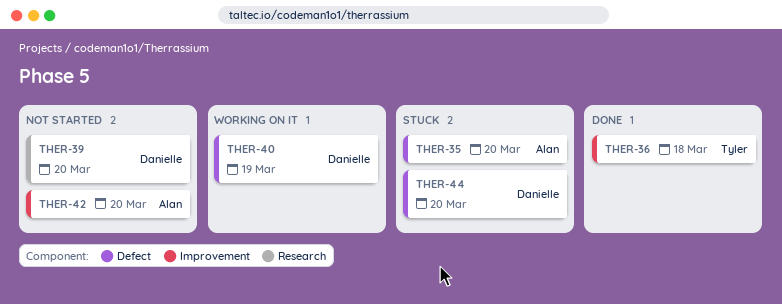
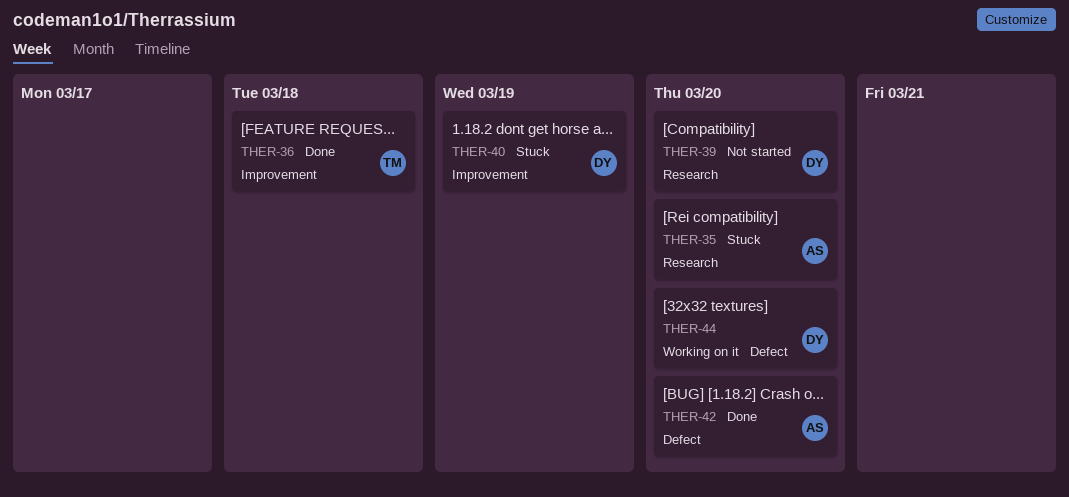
THER-35, label: Defect -> Research
THER-40, status: Working on it -> Stuck
THER-40, label: Defect -> Improvement
THER-42, status: Not started -> Done
THER-42, label: Improvement -> Defect
THER-44, status: Stuck -> Working on it

